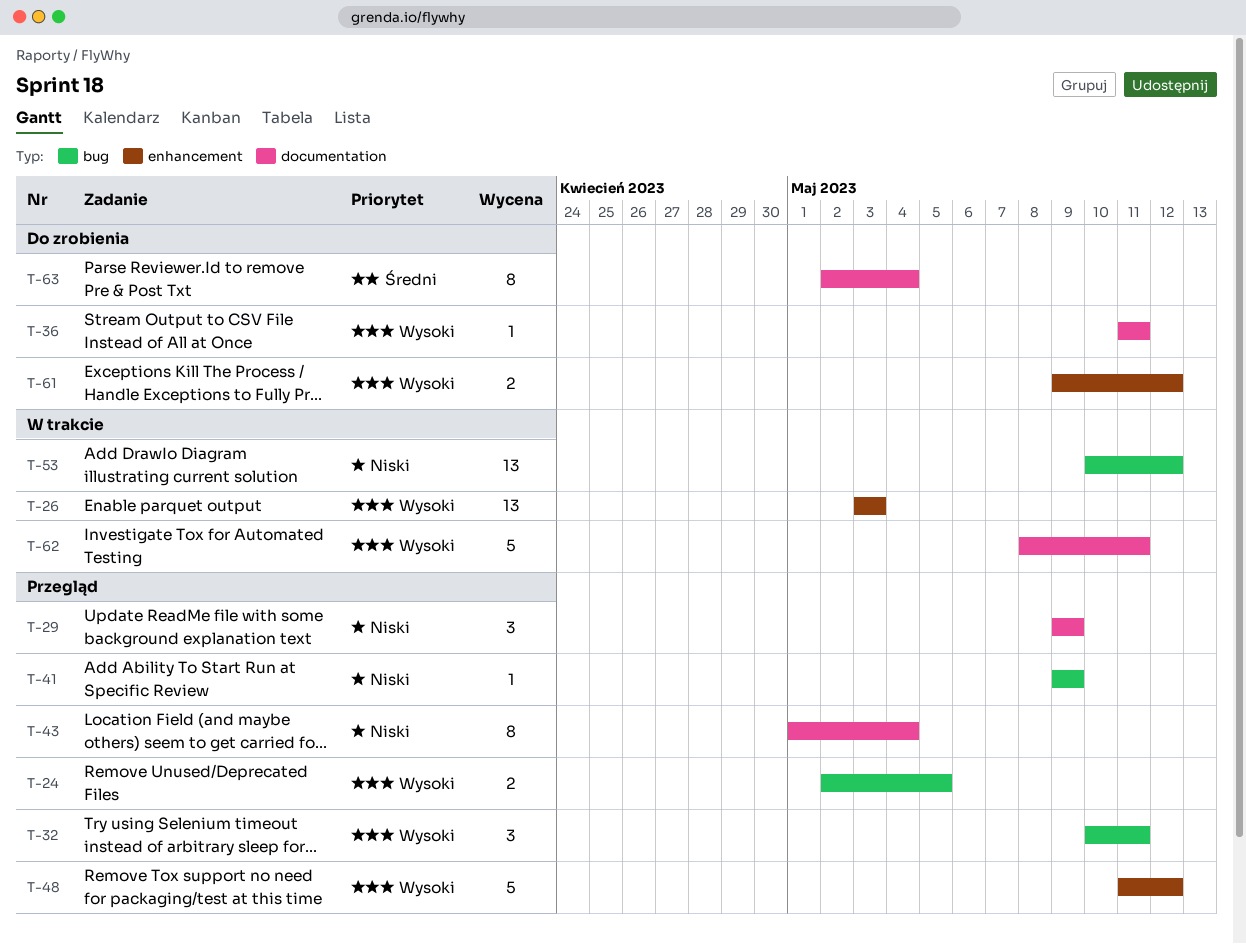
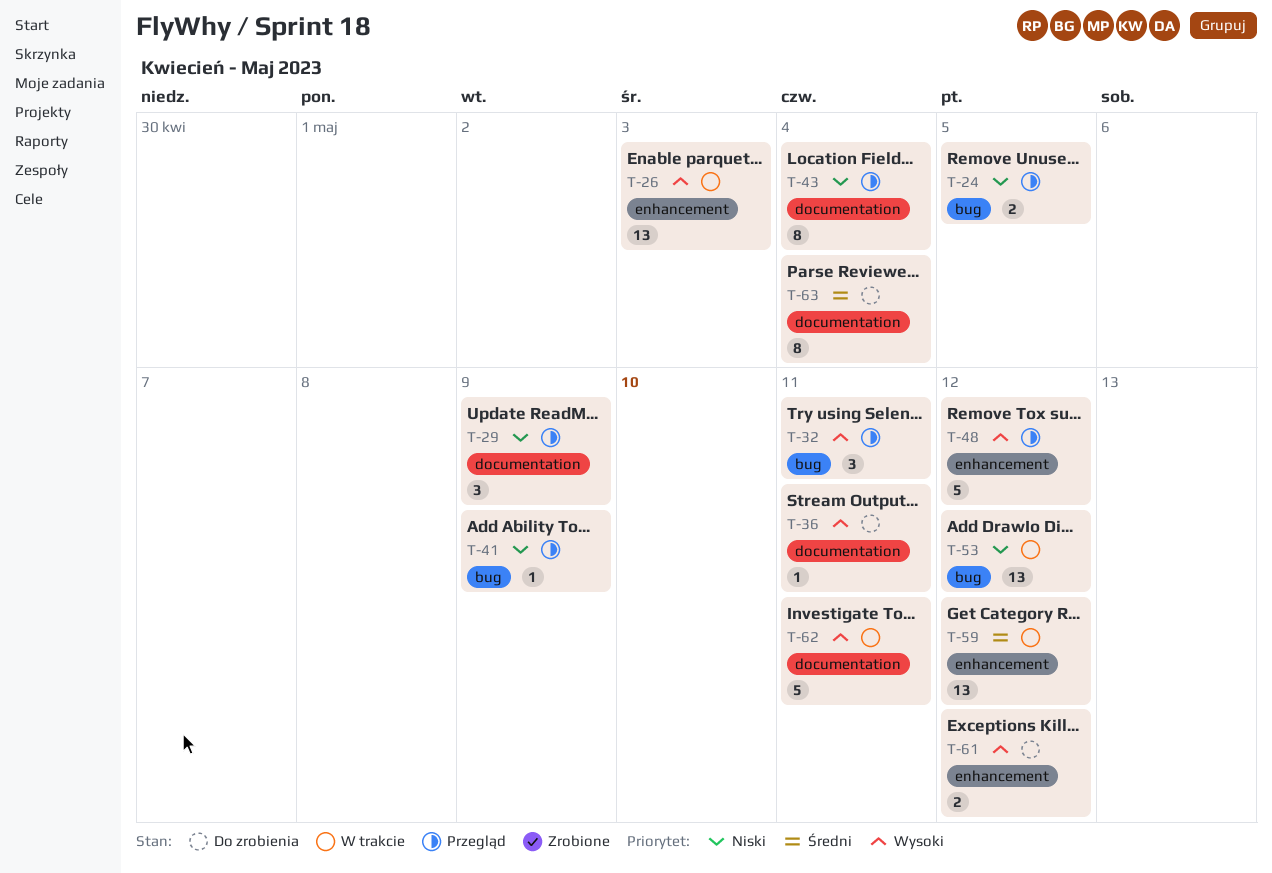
T-24, priority: Wysoki -> Niski
T-59: none -> present

